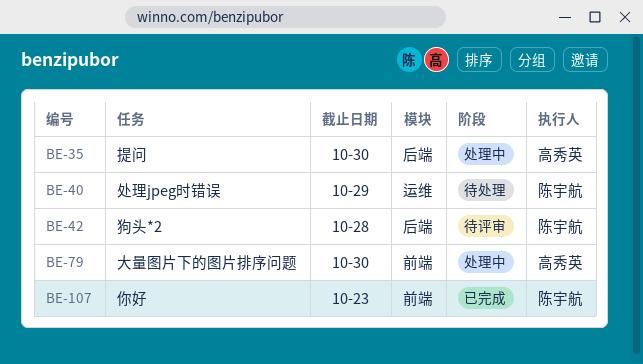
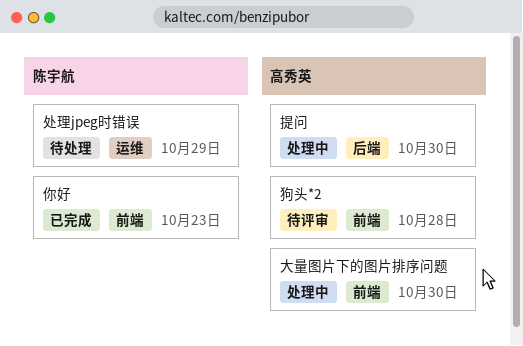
狗头*2, owner: 陈宇航 -> 高秀英
狗头*2, label: 后端 -> 前端

